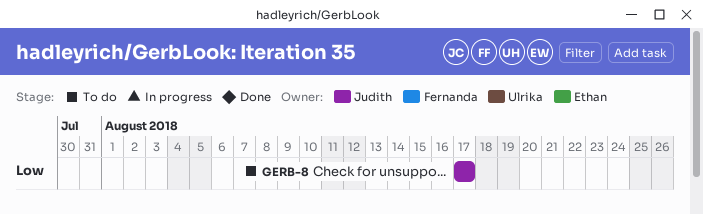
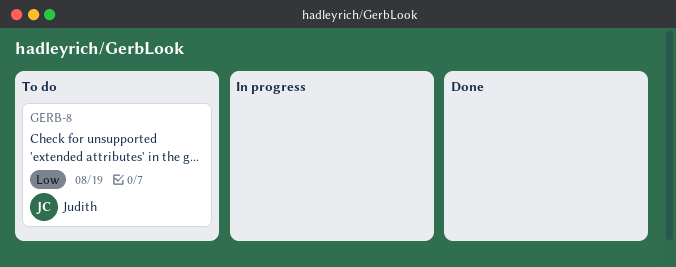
GERB-8, due: Aug 17 -> Aug 19

